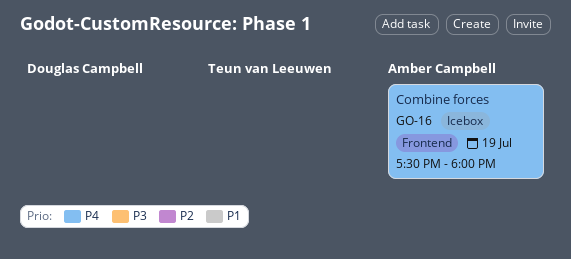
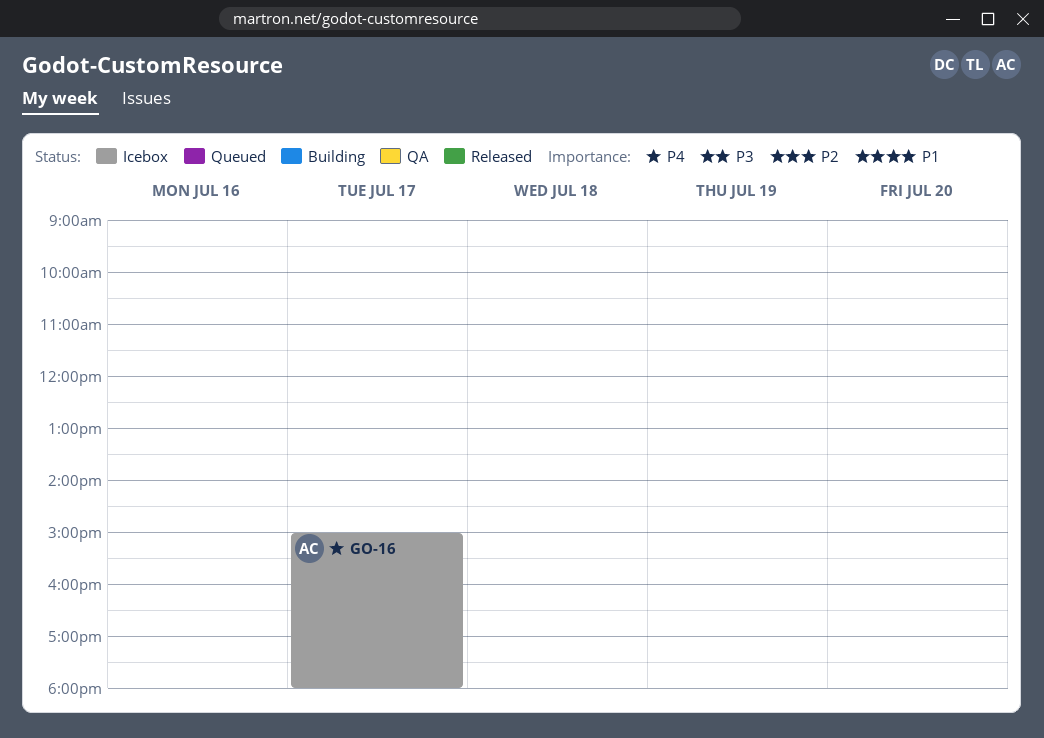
GO-16, day: Jul 19 -> Jul 17
GO-16, begins: 17:30 -> 15:00

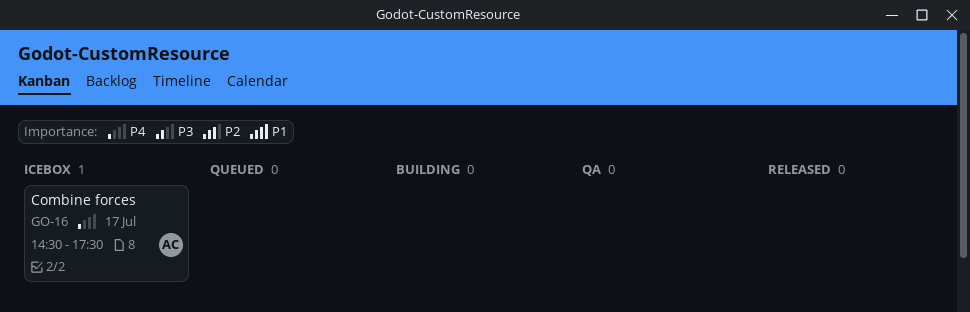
GO-16, begins: 15:00 -> 14:30
GO-16, ends: 18:00 -> 17:30

